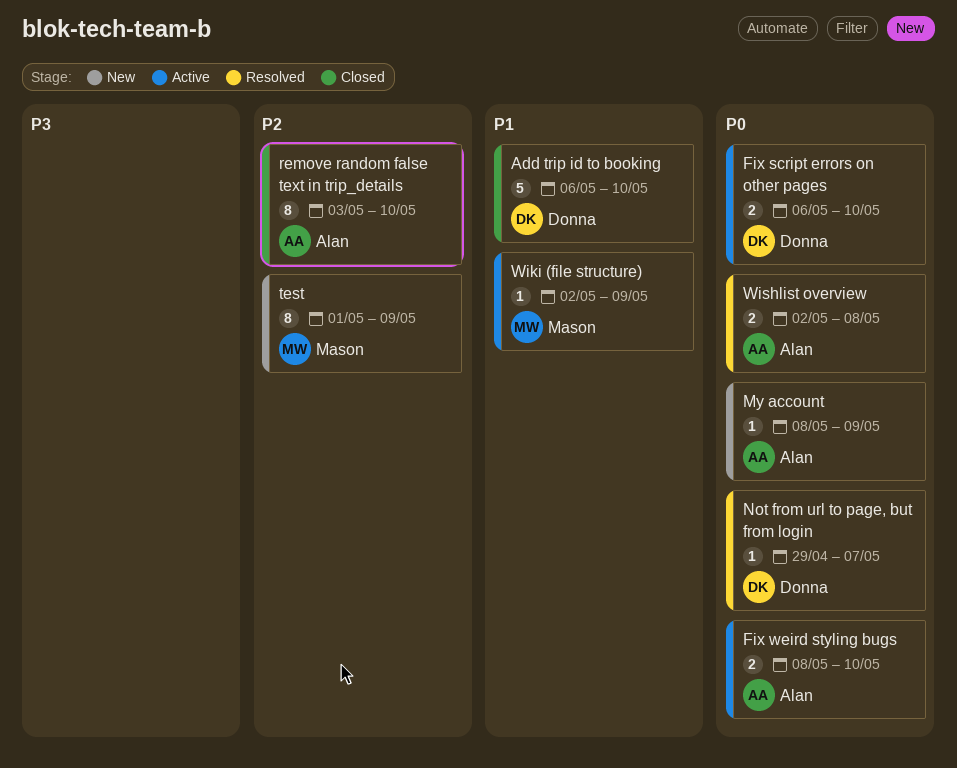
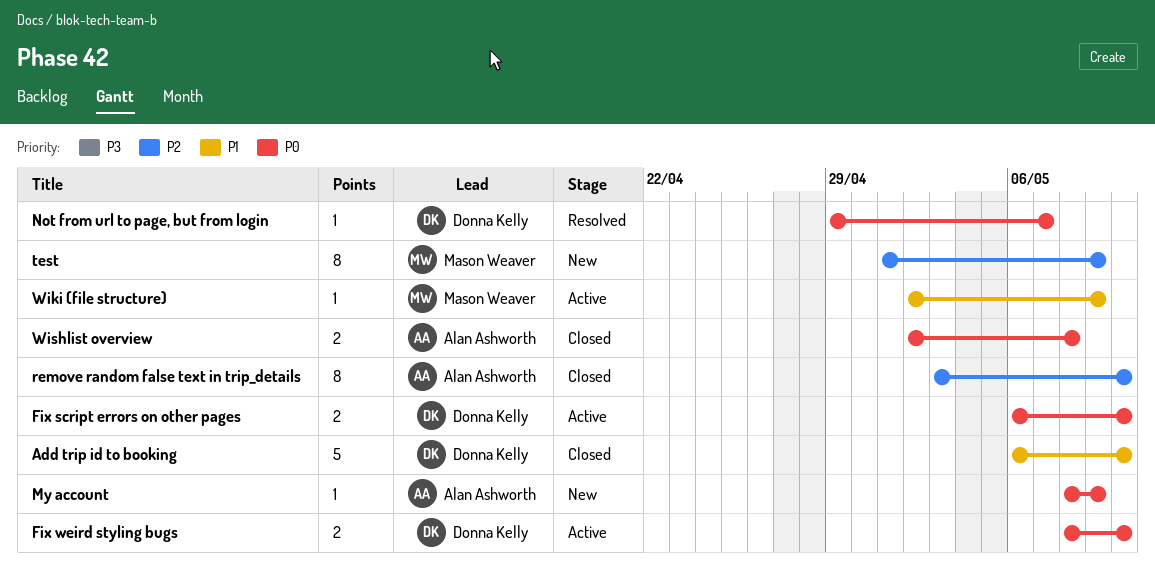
Fix weird styling bugs, owner: Alan Ashworth -> Donna Kelly
Wishlist overview, status: Resolved -> Closed

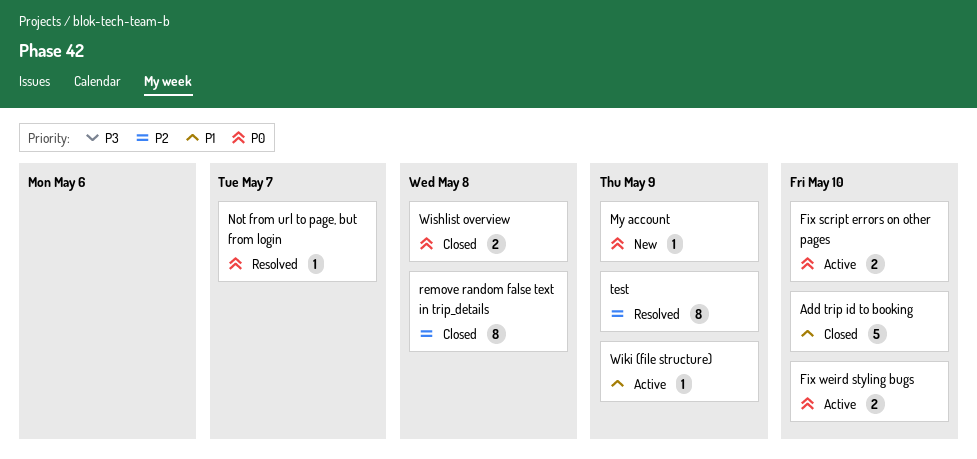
remove random false text in trip_details, due: May 10 -> May 8
test, status: New -> Resolved

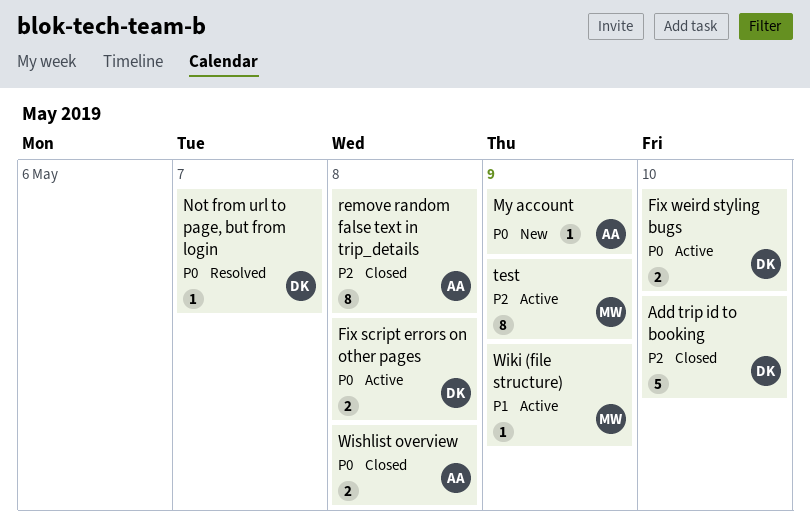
Add trip id to booking, priority: P1 -> P2
Fix script errors on other pages, due: May 10 -> May 8
test, status: Resolved -> Active

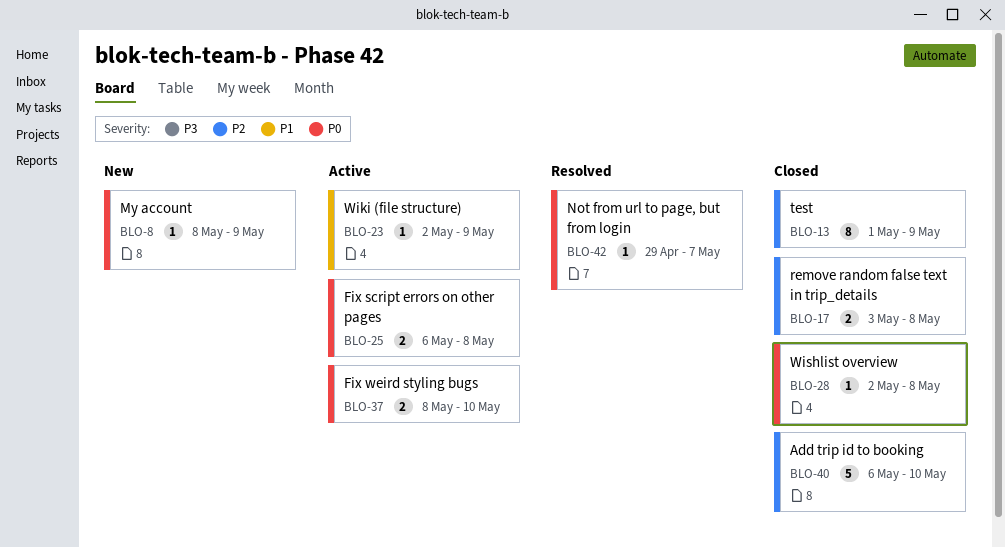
remove random false text in trip_details, estimate: 8 -> 2
test, status: Active -> Closed
Wishlist overview, estimate: 2 -> 1

